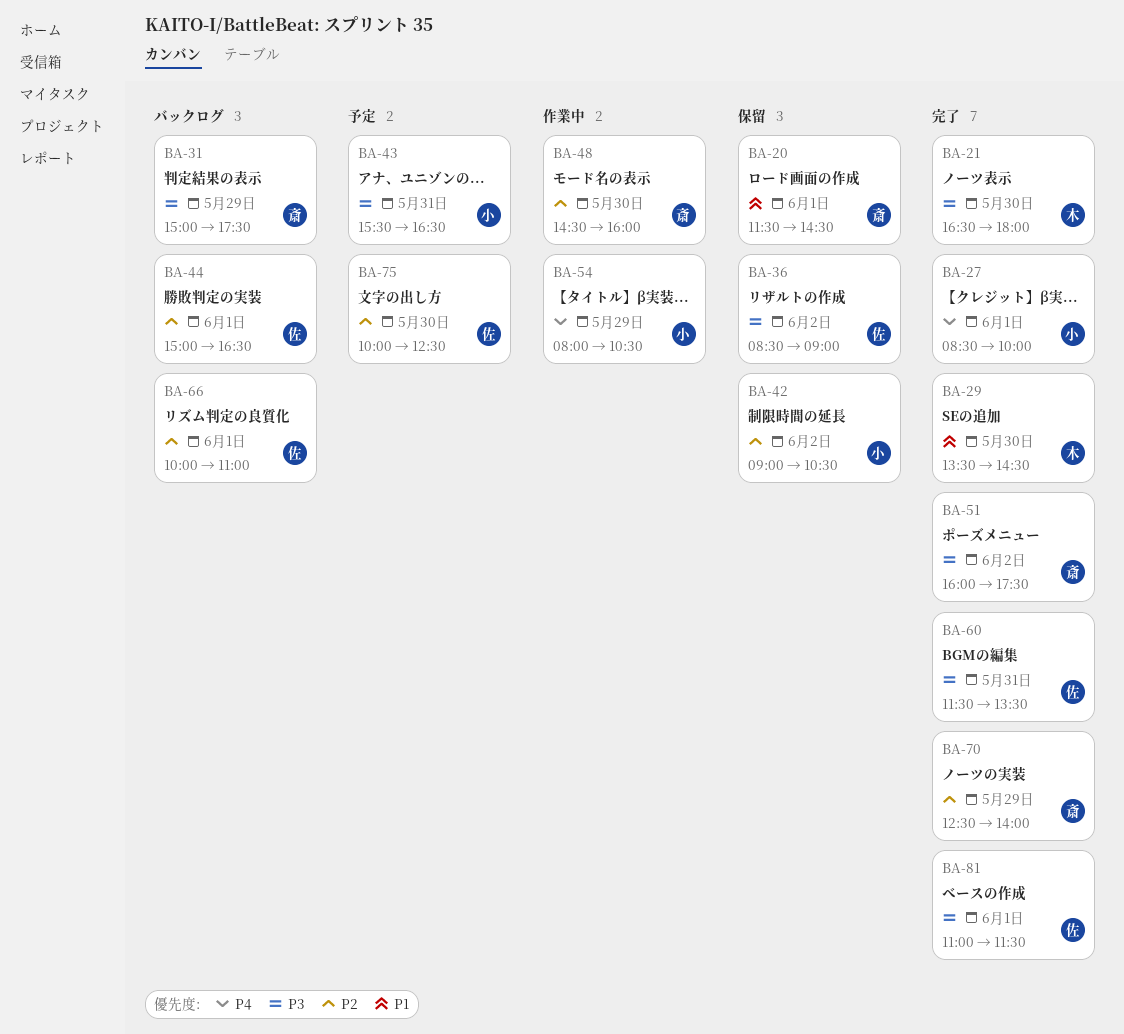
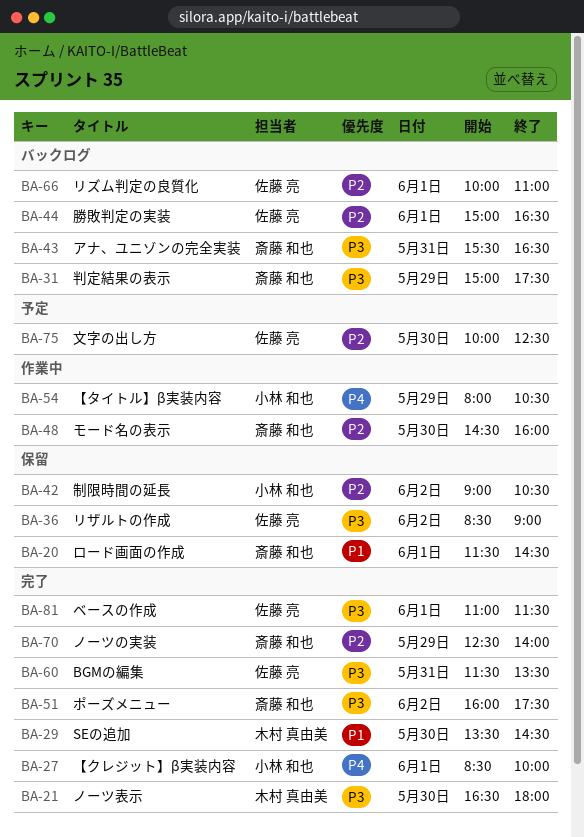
BA-43, status: 予定 -> バックログ
BA-43, owner: 小林 和也 -> 斎藤 和也

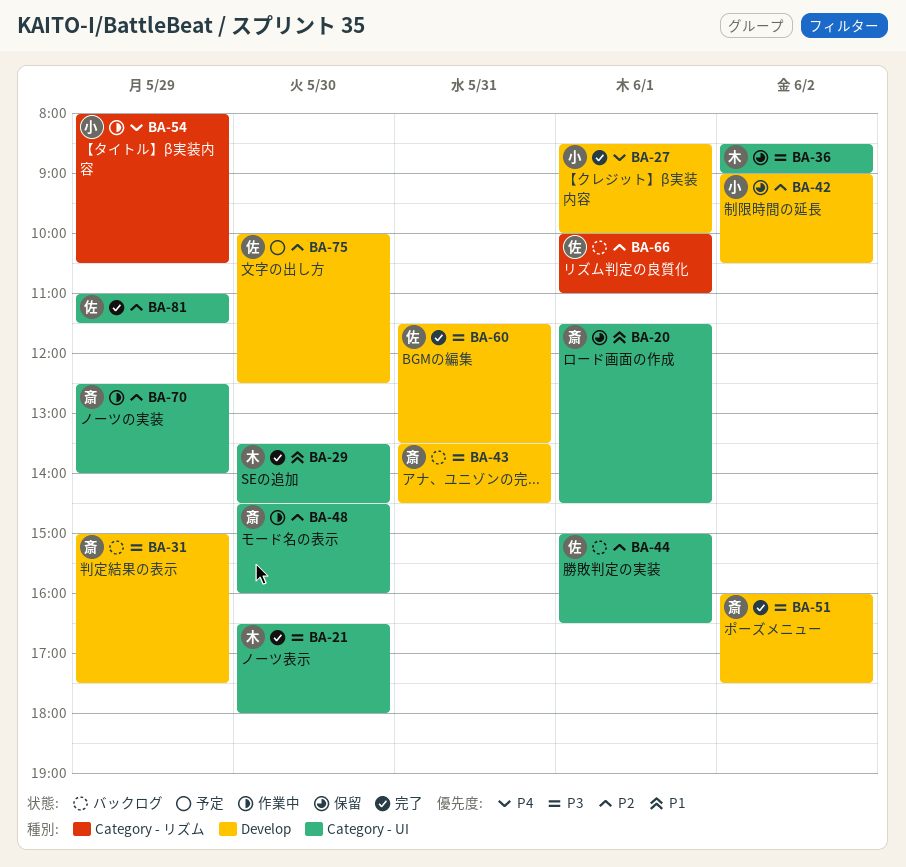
BA-36, owner: 佐藤 亮 -> 木村 真由美
BA-43, begins: 15:30 -> 13:30
BA-43, ends: 16:30 -> 14:30
BA-70, status: 完了 -> 作業中
BA-81, priority: P3 -> P2
BA-81, day: Jun 1 -> May 29

